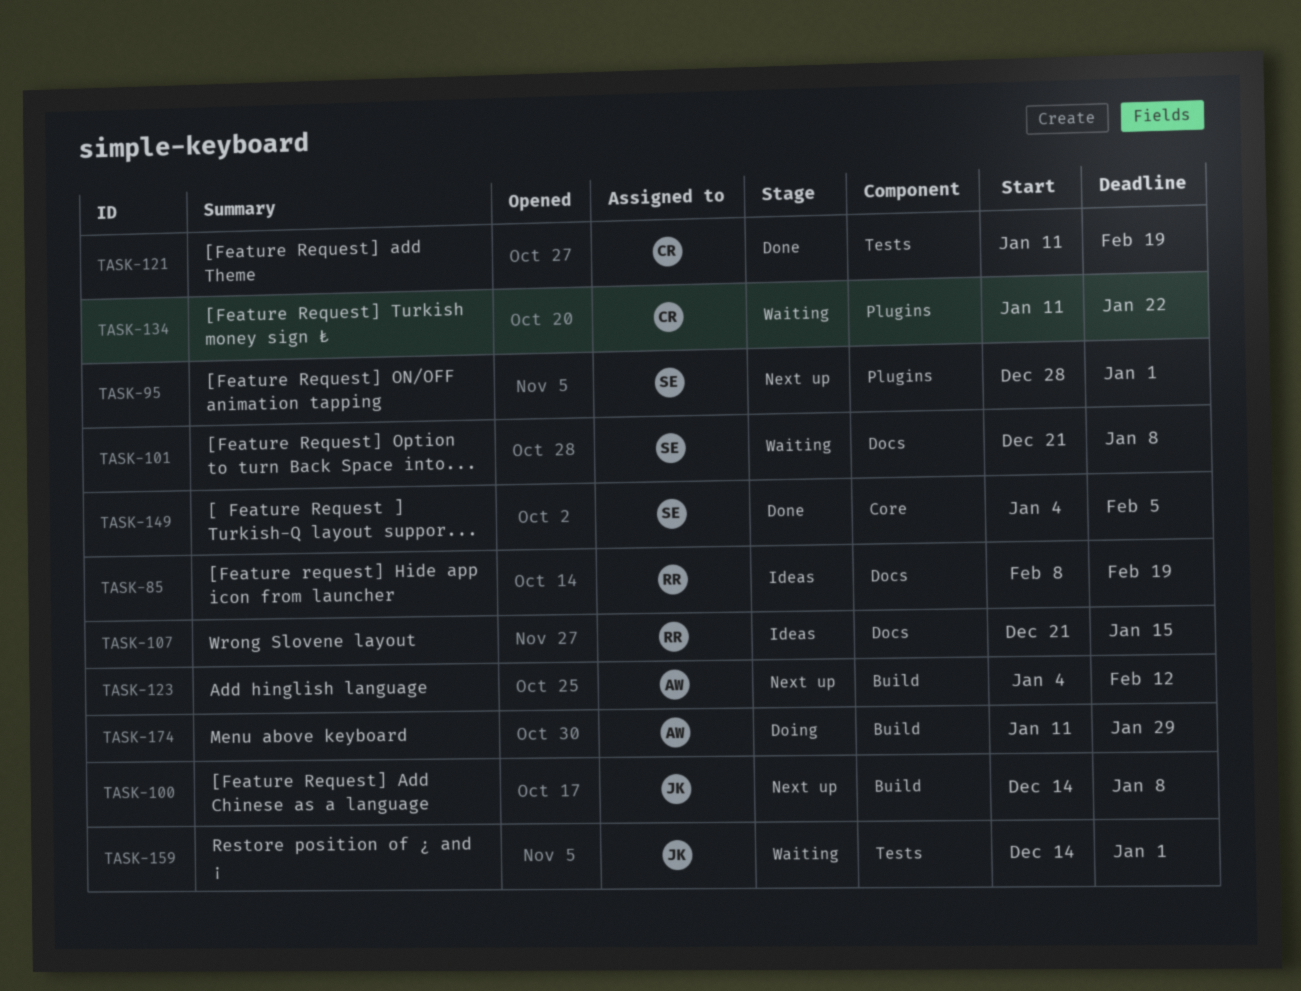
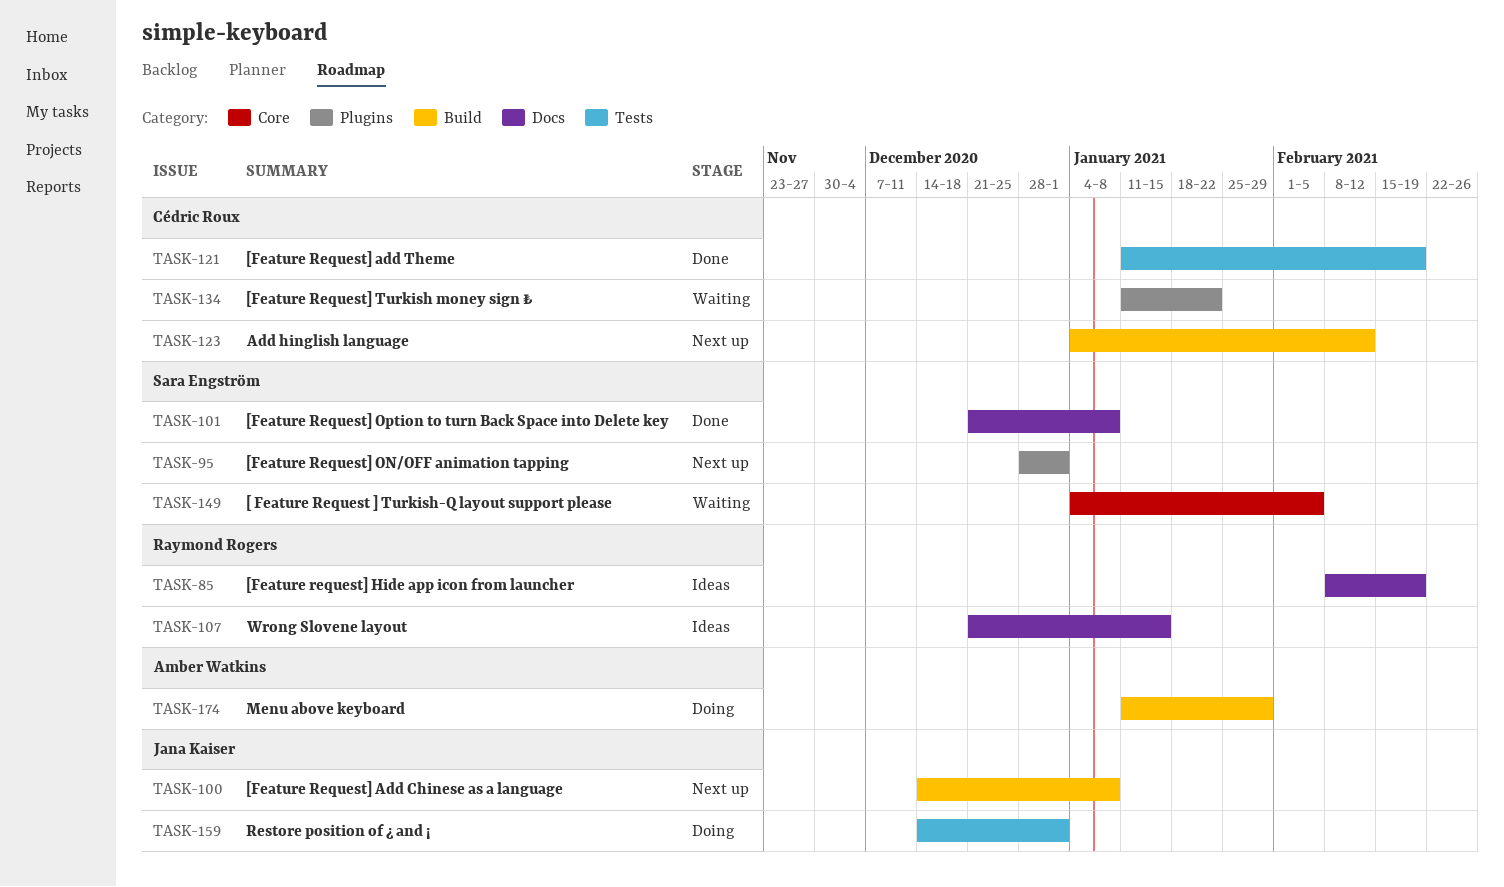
TASK-101, status: Waiting -> Done
TASK-123, owner: Amber Watkins -> Cédric Roux
TASK-149, status: Done -> Waiting
TASK-159, status: Waiting -> Doing

